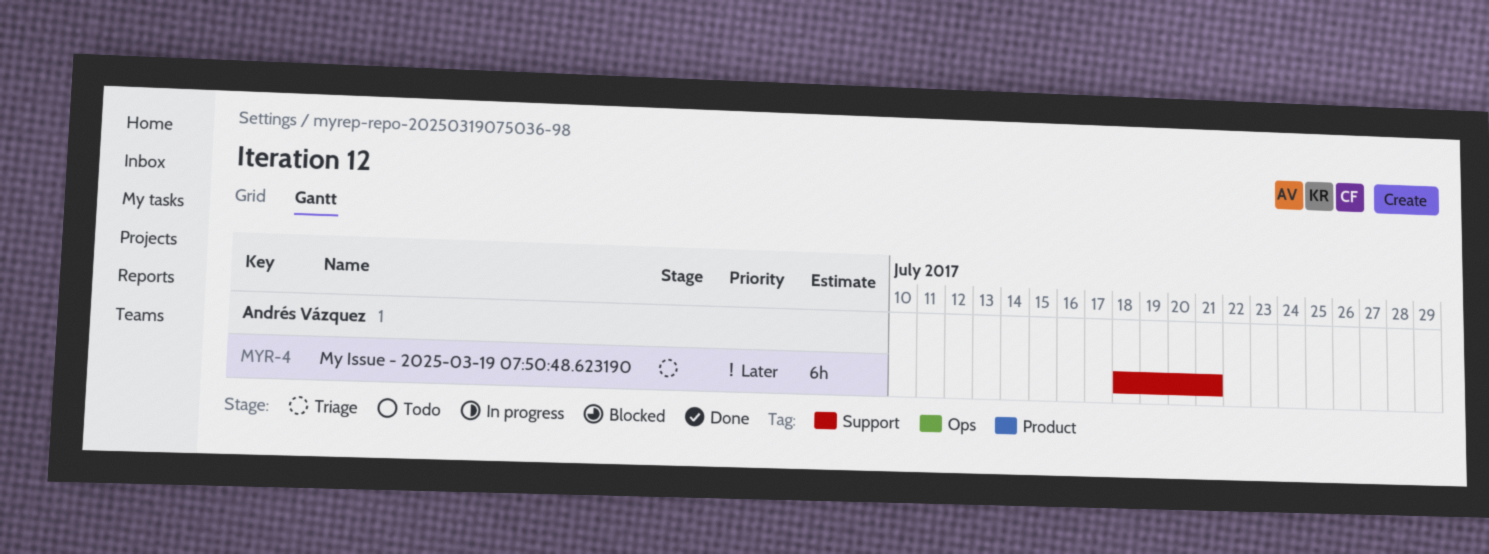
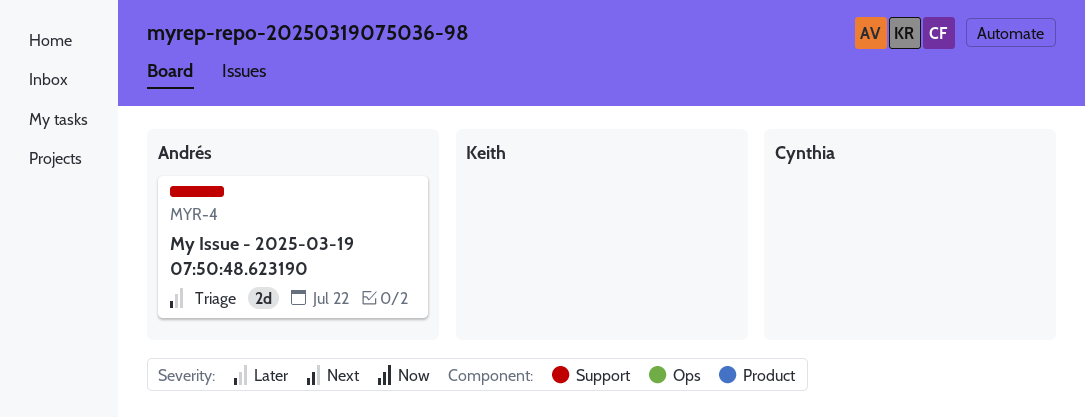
MYR-4, estimate: 6h -> 2d
MYR-4, due: Jul 21 -> Jul 22

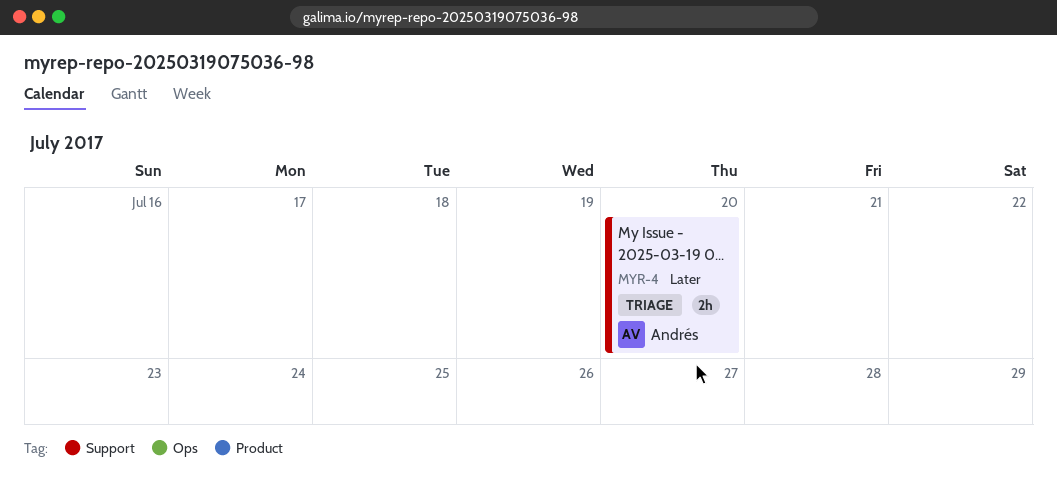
MYR-4, estimate: 2d -> 2h
MYR-4, due: Jul 22 -> Jul 20

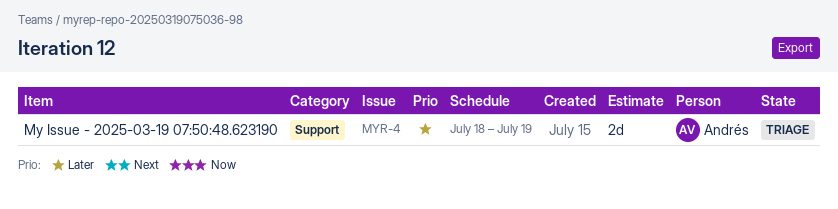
MYR-4, estimate: 2h -> 2d
MYR-4, due: Jul 20 -> Jul 19

